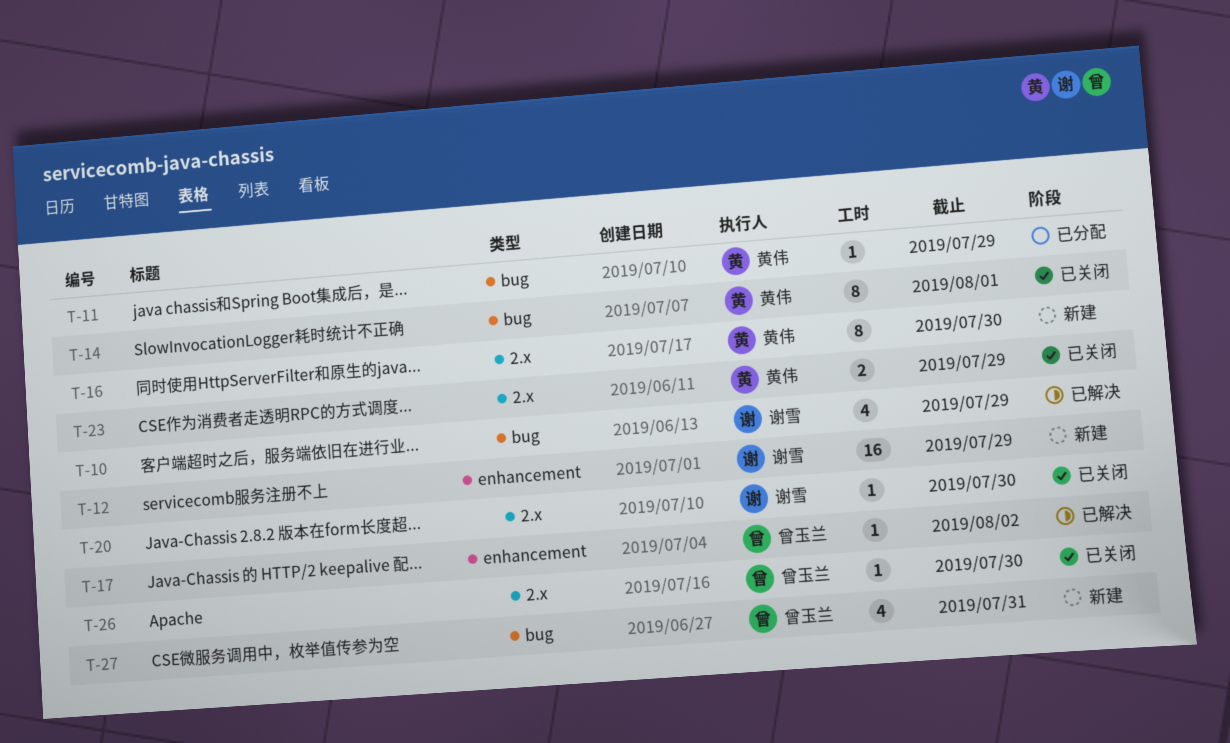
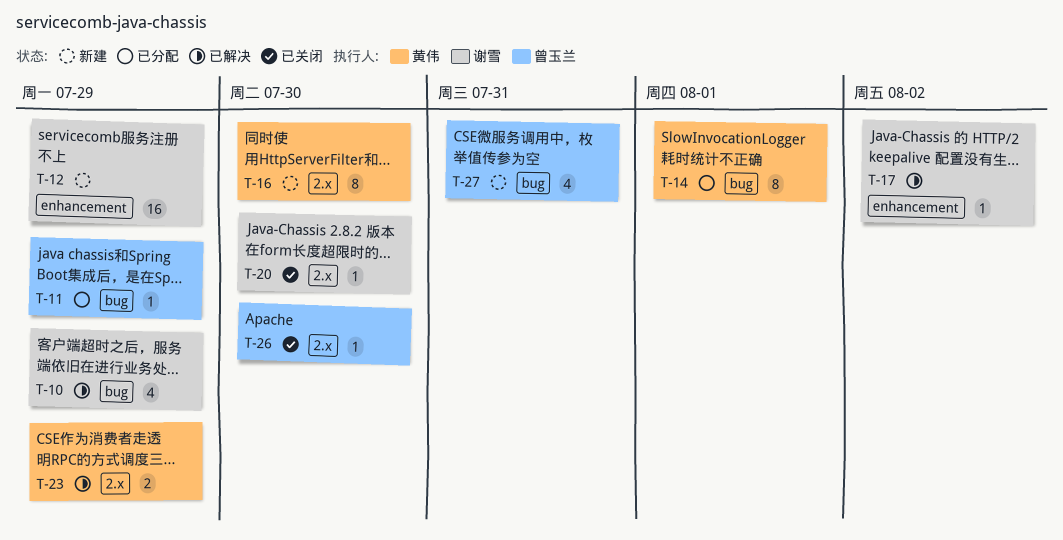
T-11, owner: 黄伟 -> 曾玉兰
T-14, status: 已关闭 -> 已分配
T-17, owner: 曾玉兰 -> 谢雪
T-23, status: 已关闭 -> 已解决

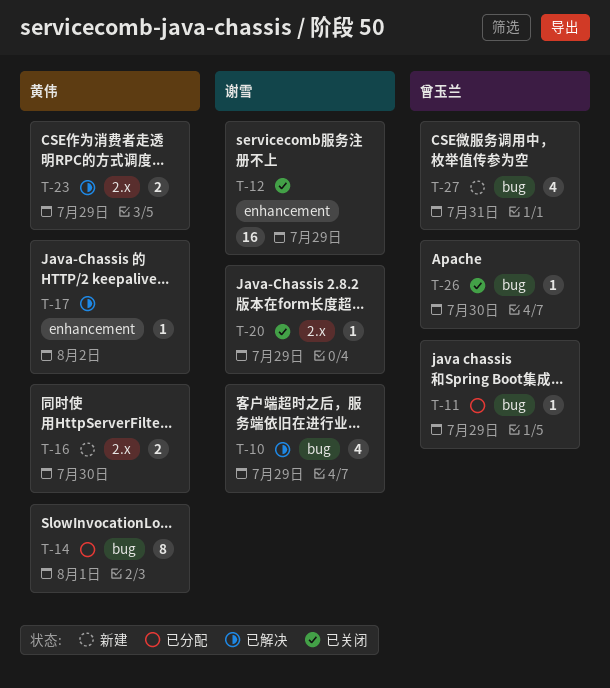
T-12, status: 新建 -> 已关闭
T-16, estimate: 8 -> 2
T-17, owner: 谢雪 -> 黄伟
T-20, due: Jul 30 -> Jul 29
T-26, label: 2.x -> bug

